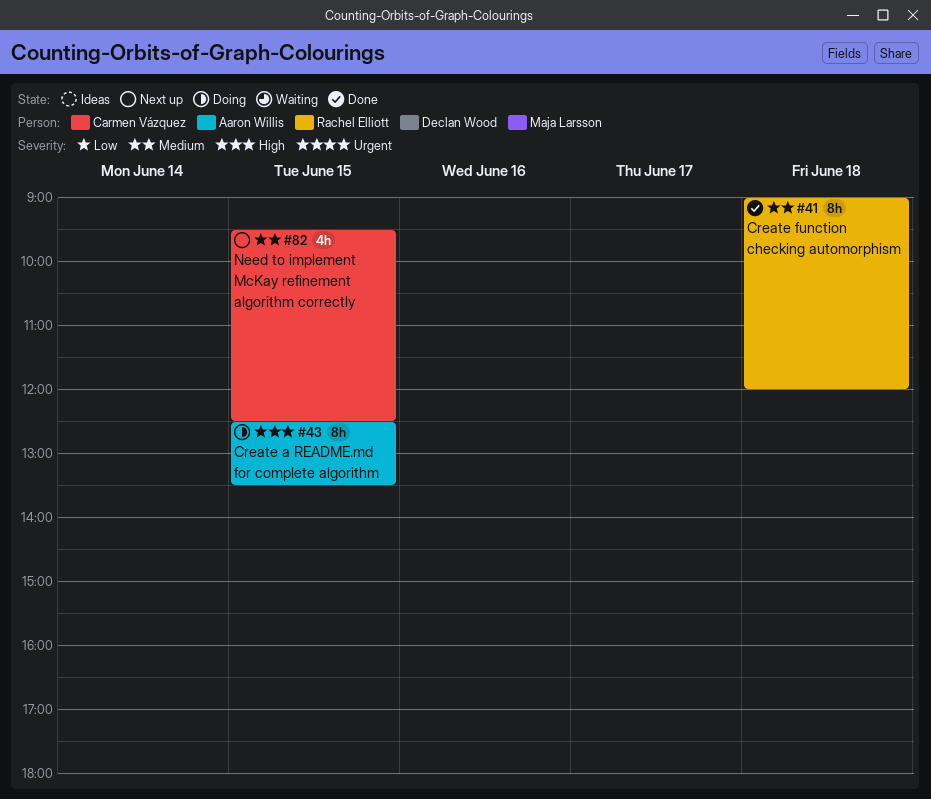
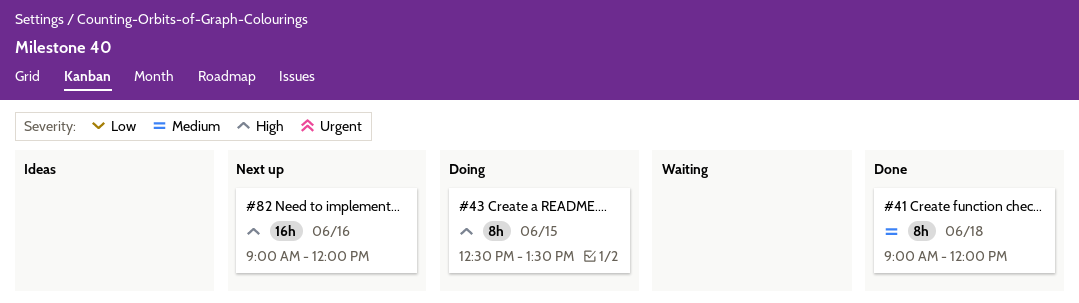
#82, priority: Medium -> High
#82, estimate: 4h -> 16h
#82, day: Jun 15 -> Jun 16
#82, begins: 09:30 -> 09:00
#82, ends: 12:30 -> 12:00

